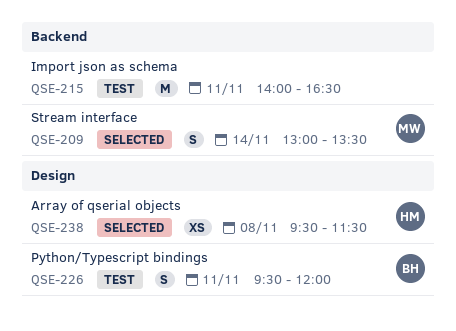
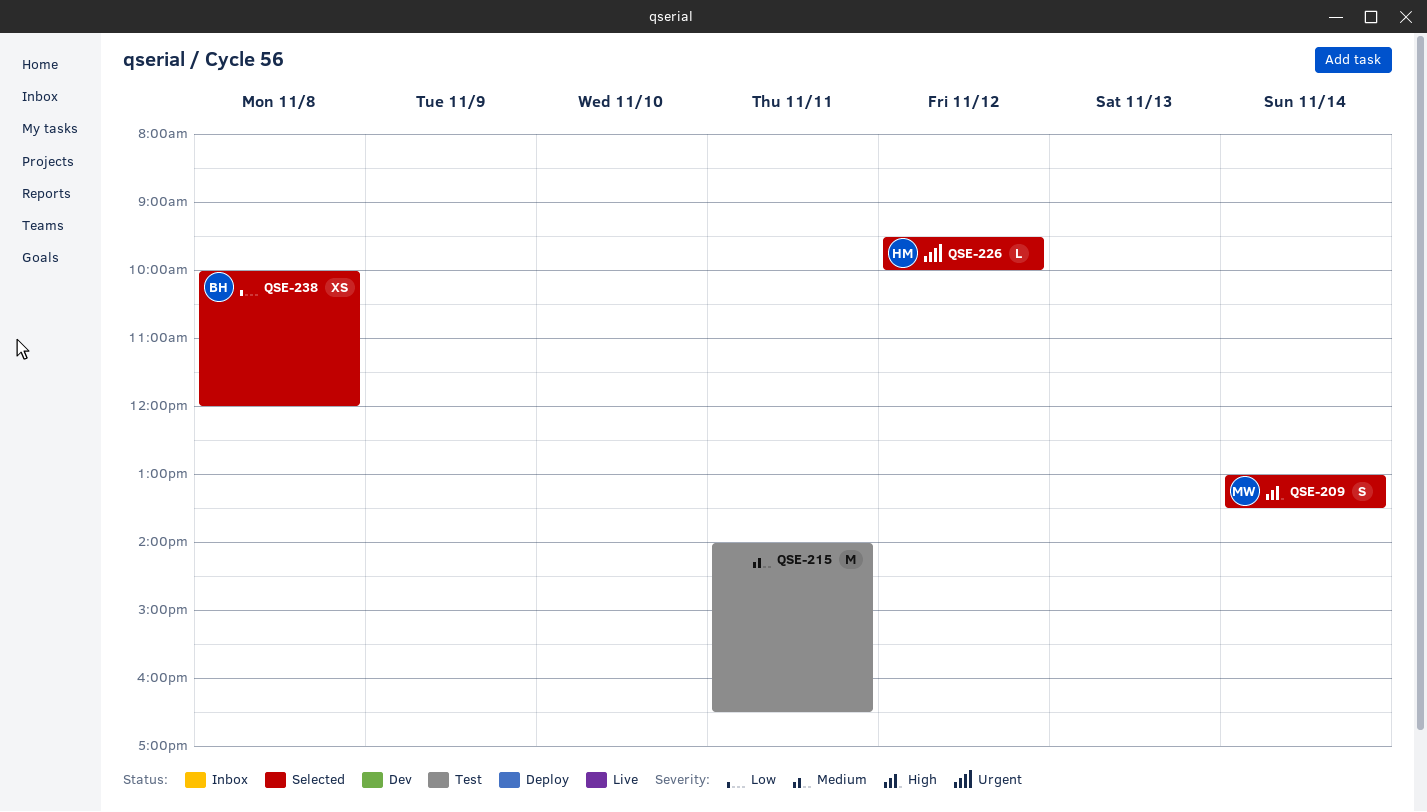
QSE-226, status: Test -> Selected
QSE-226, owner: BH -> HM
QSE-226, estimate: S -> L
QSE-226, day: Nov 11 -> Nov 12
QSE-226, ends: 12:00 -> 10:00
QSE-238, owner: HM -> BH
QSE-238, begins: 09:30 -> 10:00
QSE-238, ends: 11:30 -> 12:00

